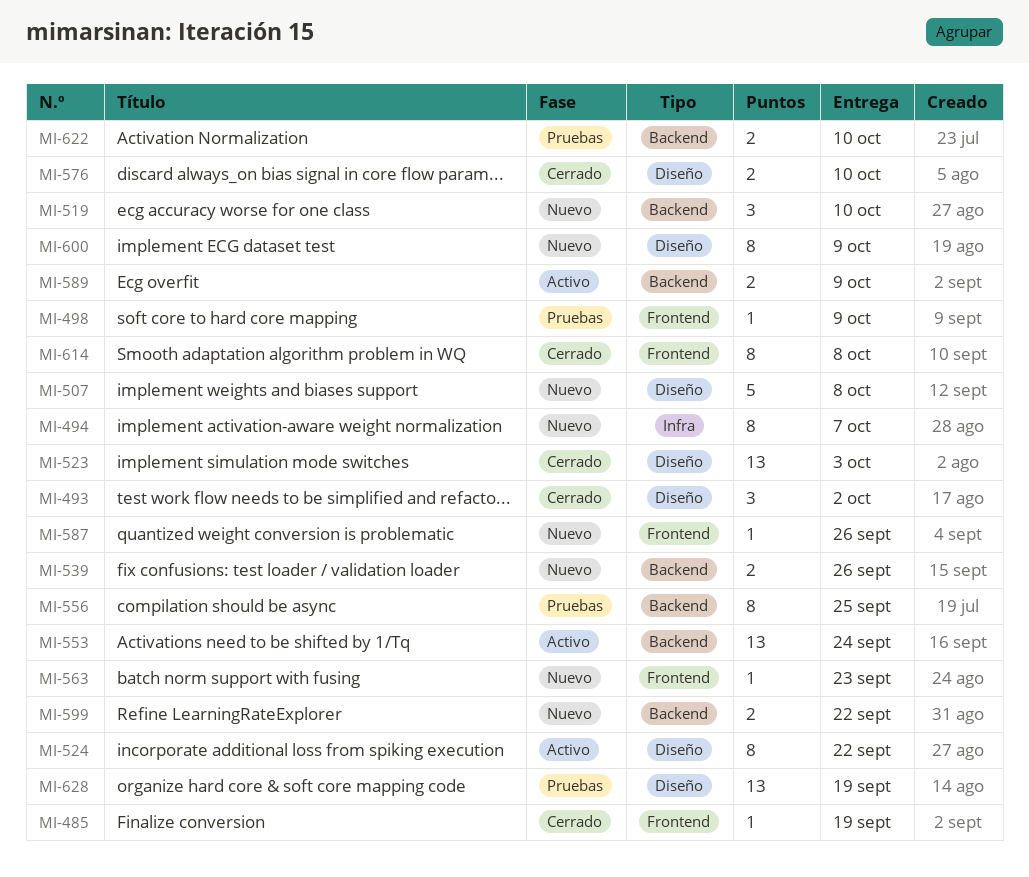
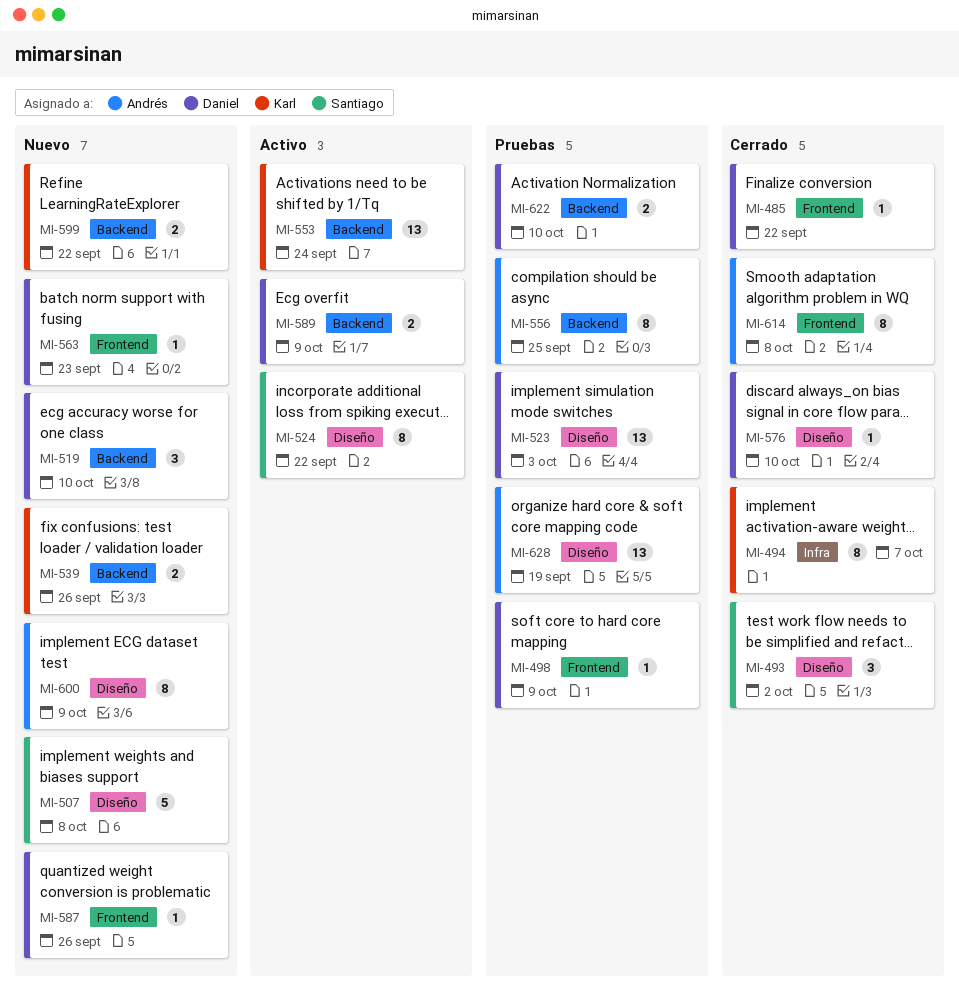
MI-485, due: Sep 19 -> Sep 22
MI-494, status: Nuevo -> Cerrado
MI-523, status: Cerrado -> Pruebas
MI-576, estimate: 2 -> 1

